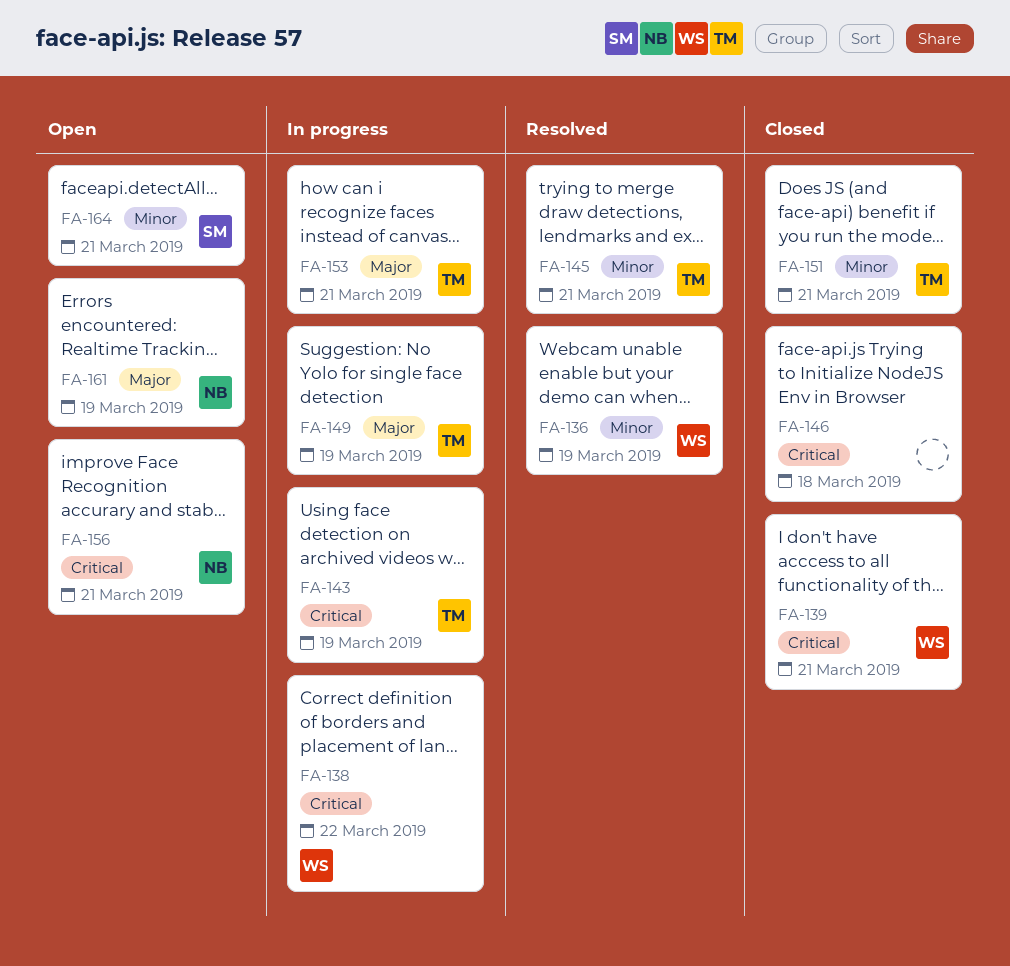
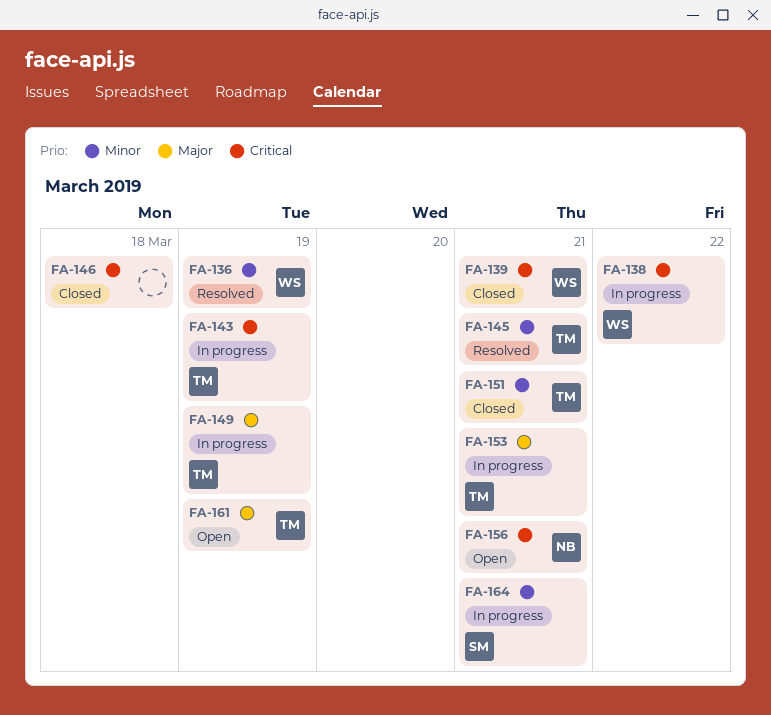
FA-161, owner: NB -> TM
FA-164, status: Open -> In progress

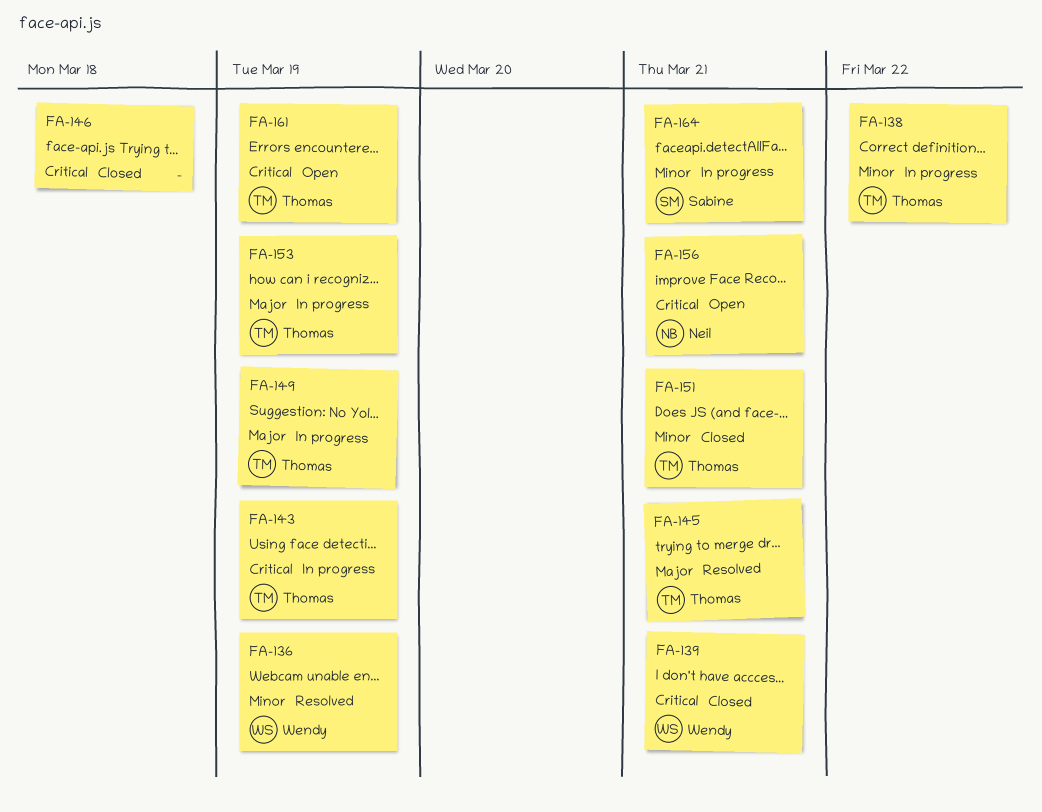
FA-138, owner: Wendy -> Thomas
FA-138, priority: Critical -> Minor
FA-145, priority: Minor -> Major
FA-153, due: Mar 21 -> Mar 19
FA-161, priority: Major -> Critical

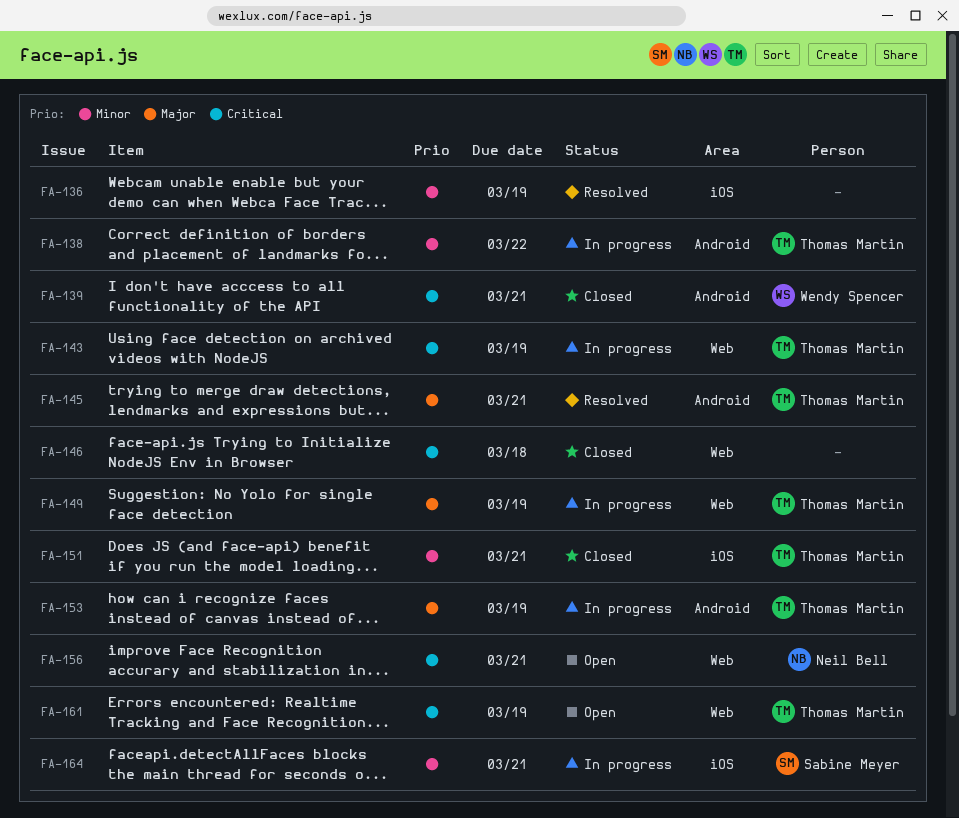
FA-136, owner: Wendy Spencer -> none

